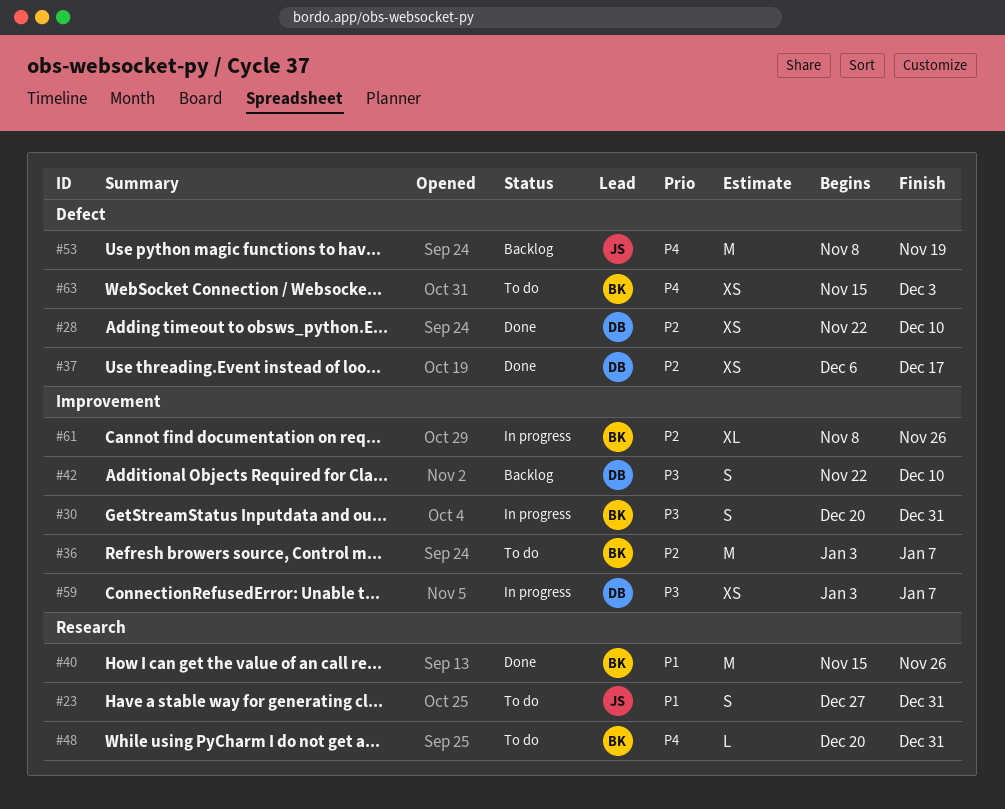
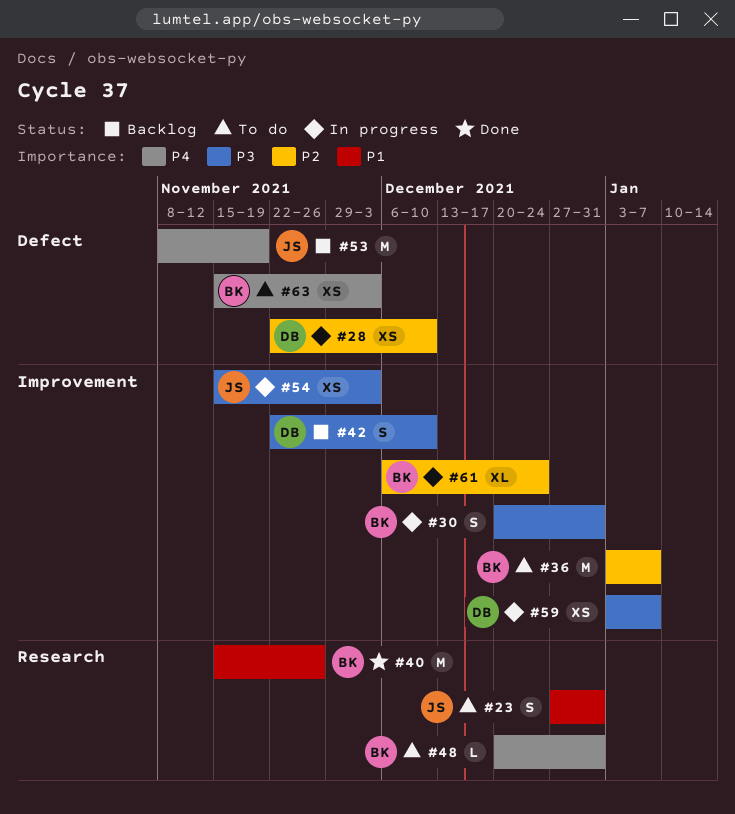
#28, status: Done -> In progress
#37: present -> none
#54: none -> present
#61, start: Nov 8 -> Dec 6
#61, due: Nov 26 -> Dec 24

